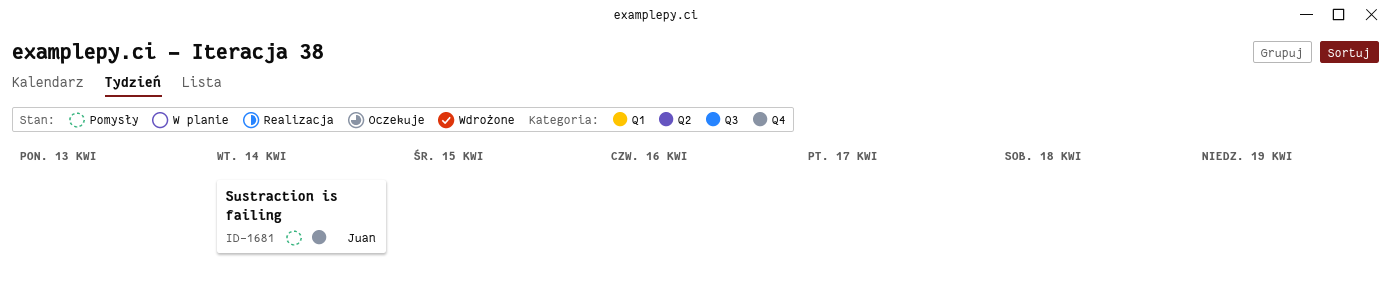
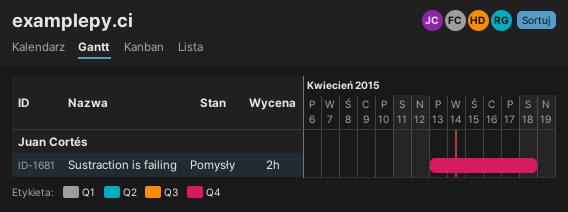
ID-1681, due: Apr 14 -> Apr 18

